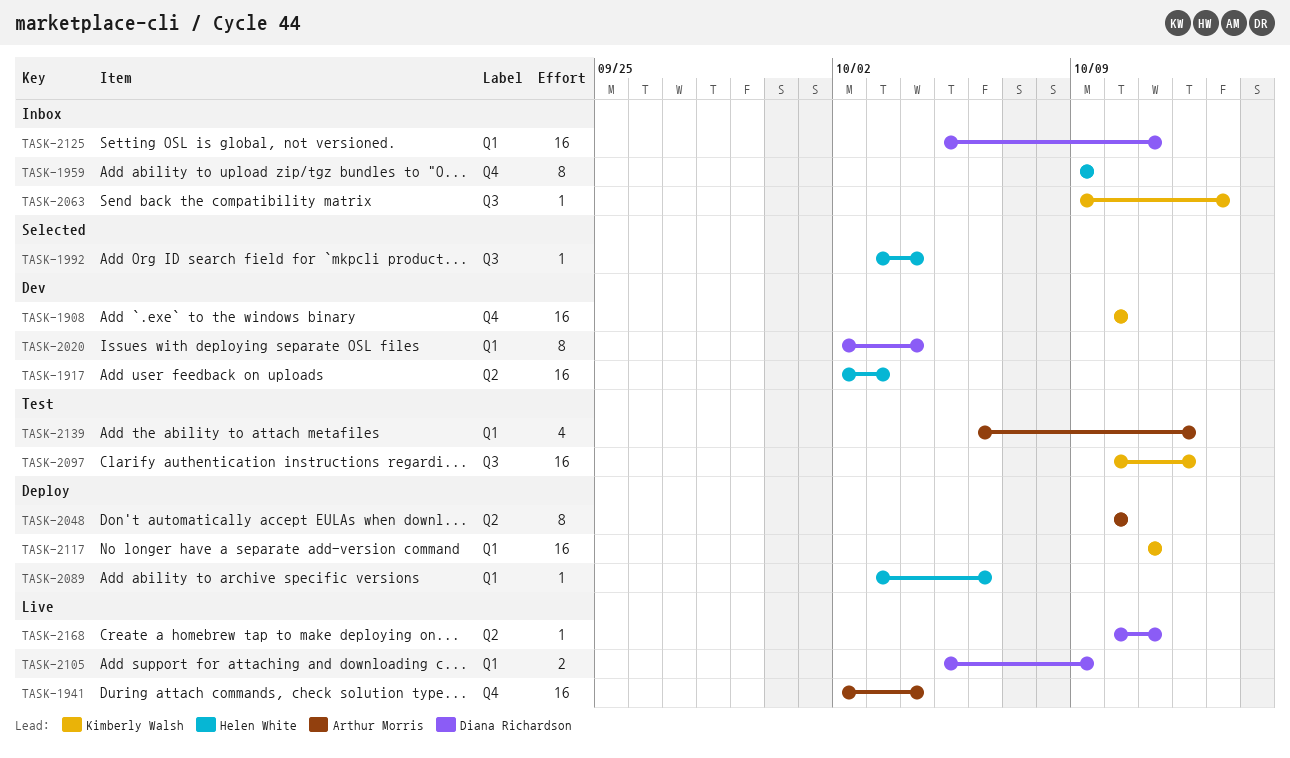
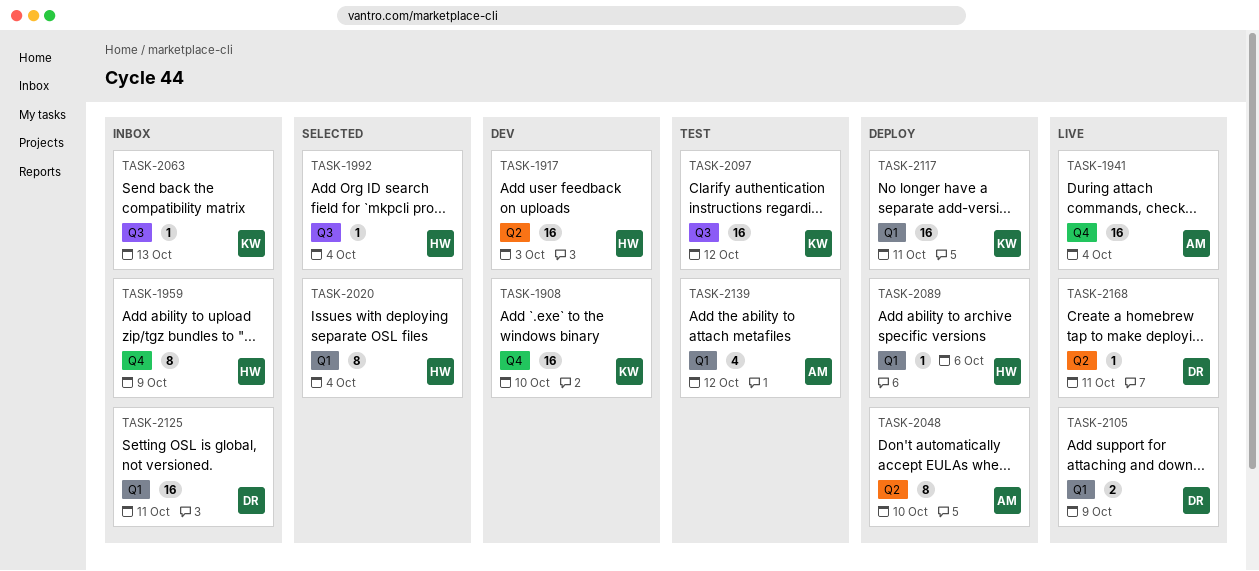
TASK-2020, status: Dev -> Selected
TASK-2020, owner: Diana Richardson -> Helen White

